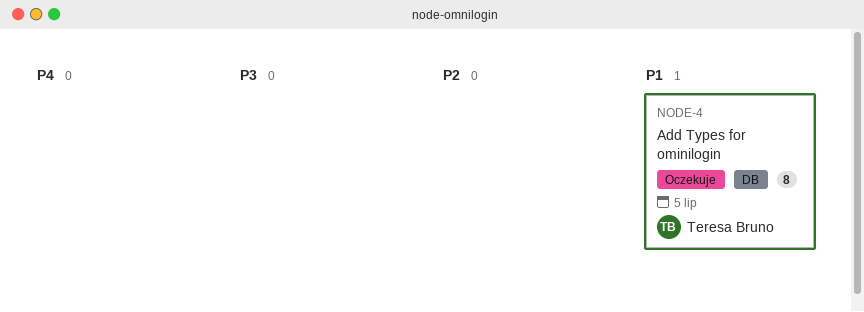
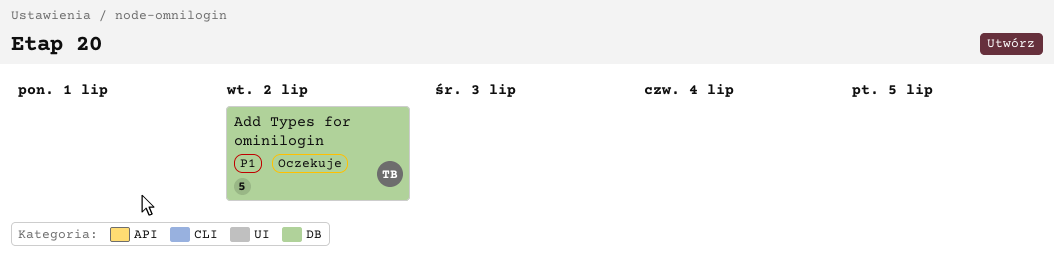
Add Types for ominilogin, estimate: 8 -> 5
Add Types for ominilogin, due: Jul 5 -> Jul 2

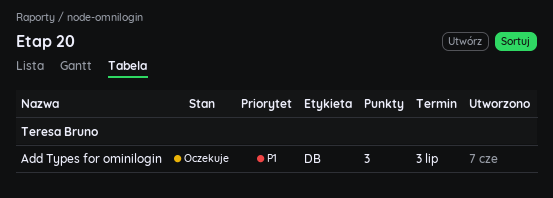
Add Types for ominilogin, estimate: 5 -> 3
Add Types for ominilogin, due: Jul 2 -> Jul 3

